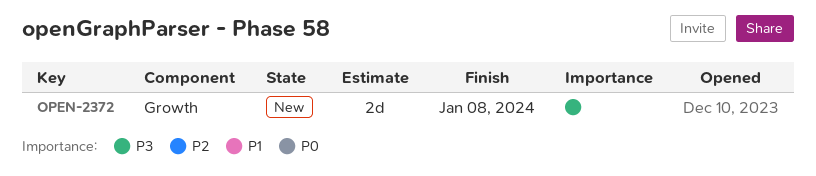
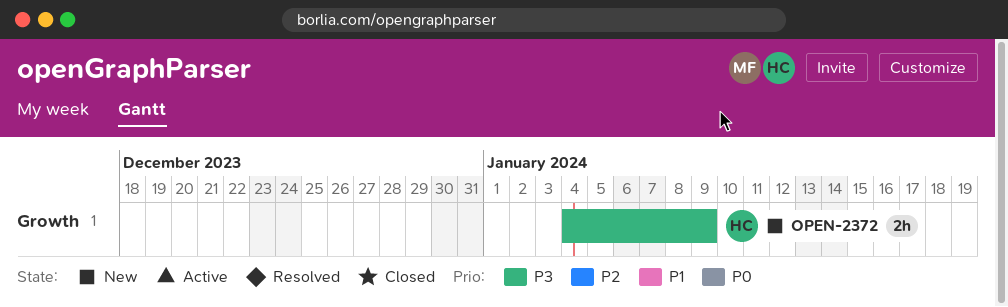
OPEN-2372, estimate: 2d -> 2h
OPEN-2372, due: Jan 8 -> Jan 9

